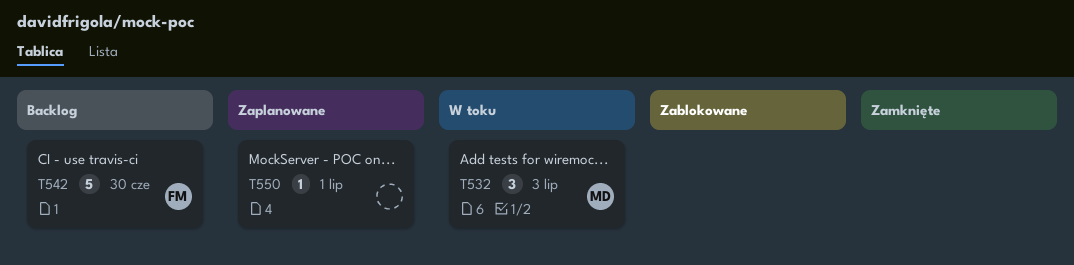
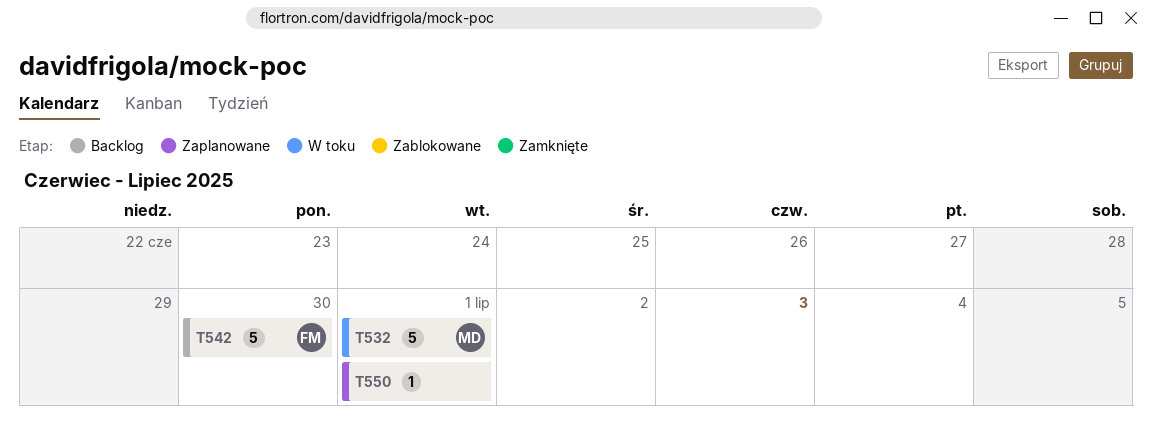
T532, estimate: 3 -> 5
T532, due: Jul 3 -> Jul 1

